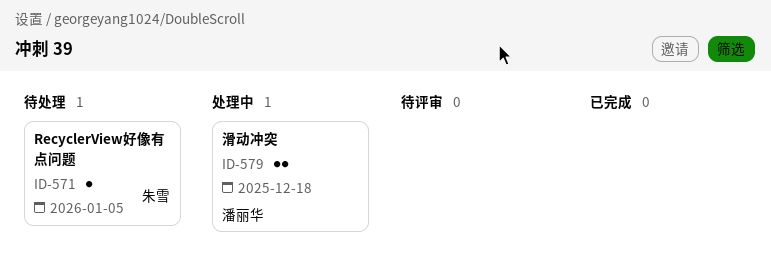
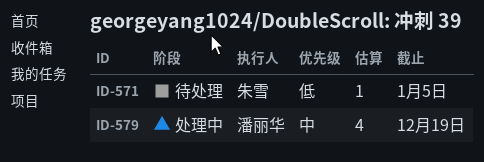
ID-579, estimate: 2 -> 4
ID-579, due: Dec 18 -> Dec 19

